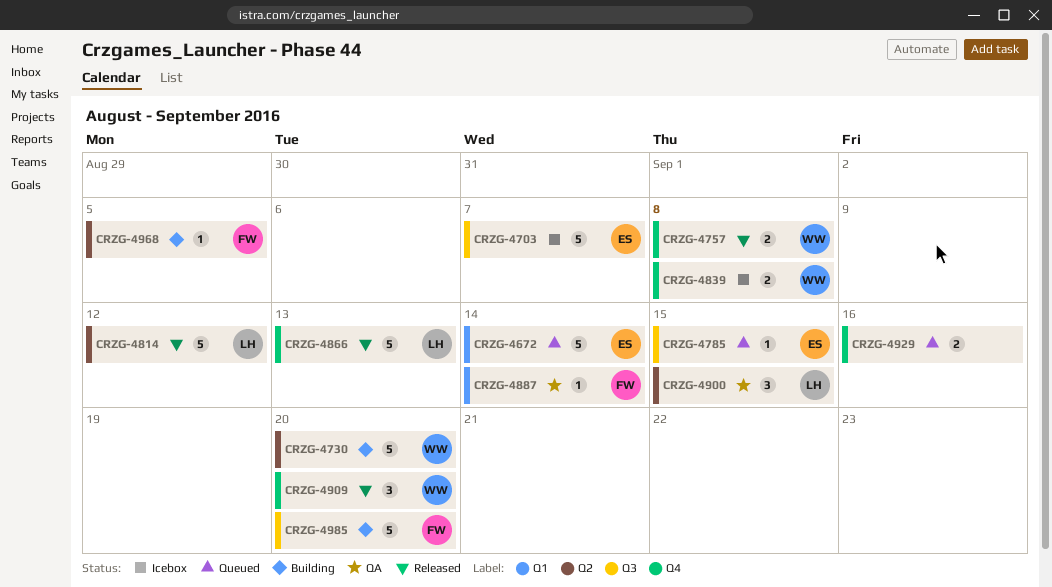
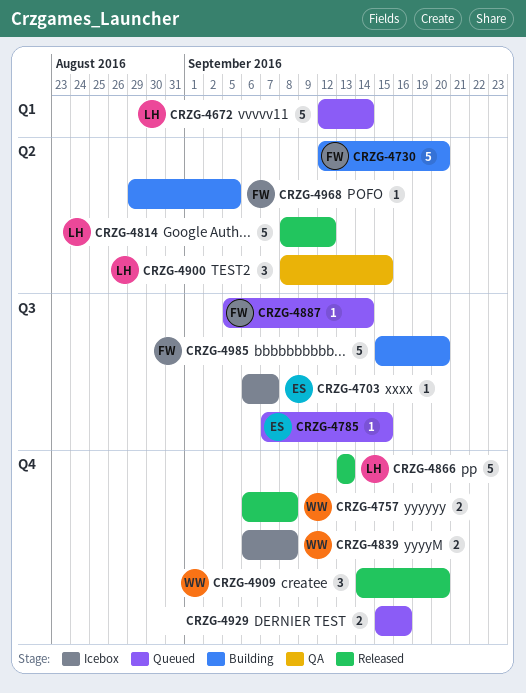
CRZG-4672, owner: ES -> LH
CRZG-4703, estimate: 5 -> 1
CRZG-4730, owner: WW -> FW
CRZG-4887, status: QA -> Queued
CRZG-4887, label: Q1 -> Q3

